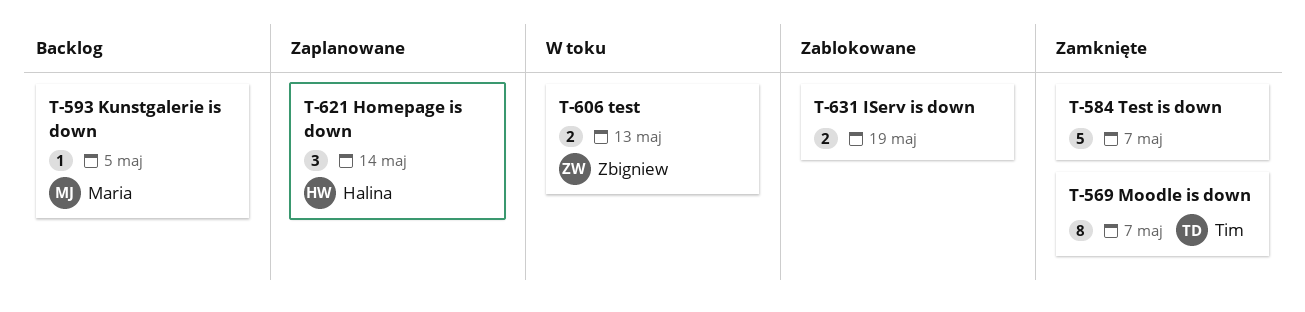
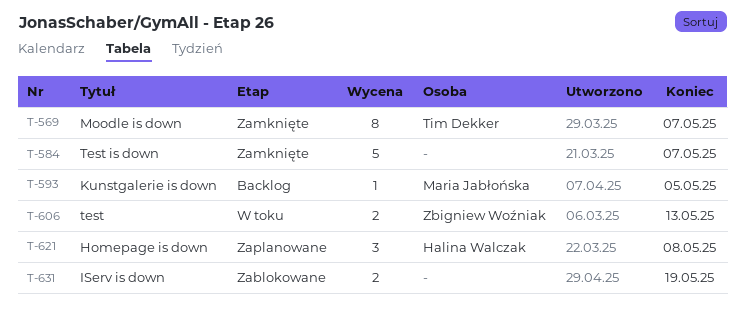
T-621, due: May 14 -> May 8

